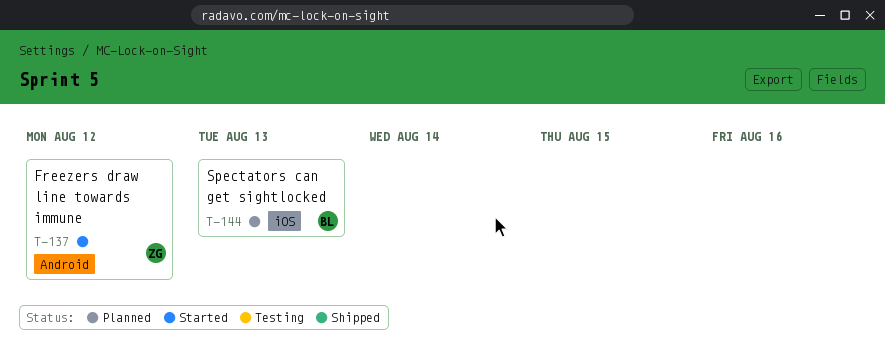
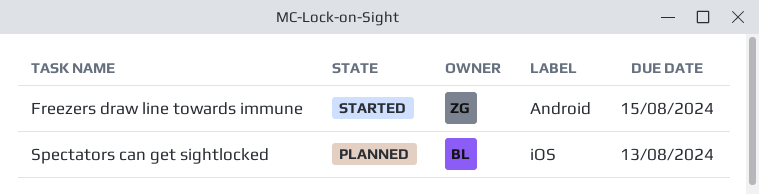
Freezers draw line towards immune, due: Aug 12 -> Aug 15

